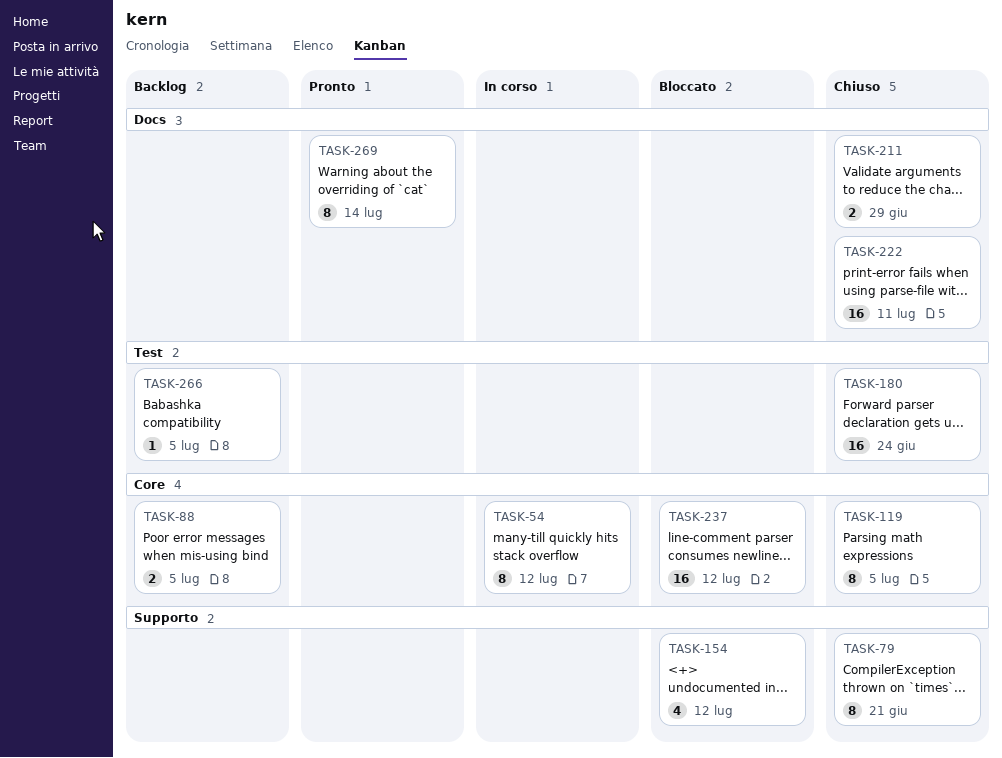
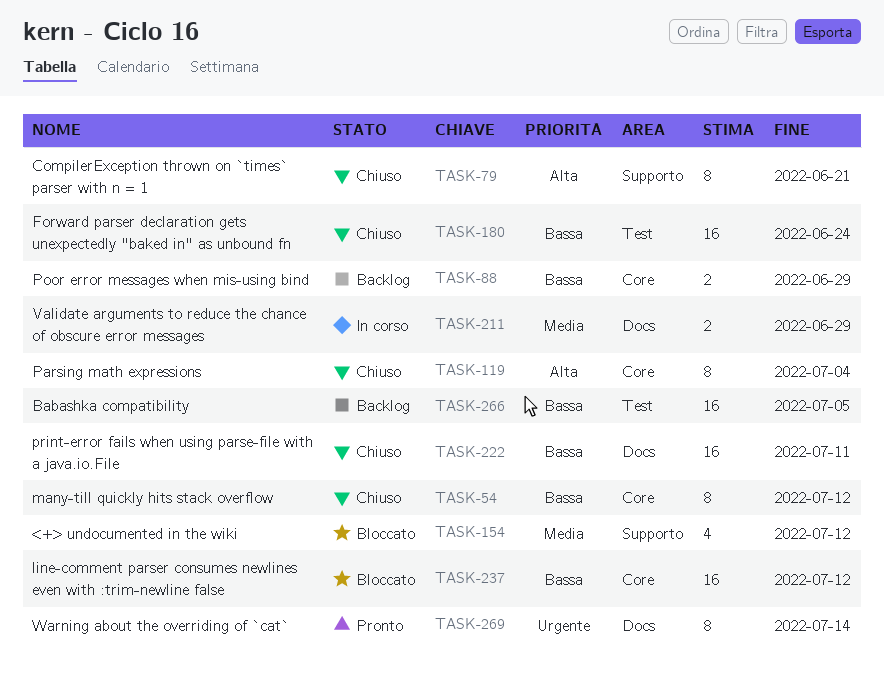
TASK-54, status: In corso -> Chiuso
TASK-88, due: Jul 5 -> Jun 29
TASK-119, due: Jul 5 -> Jul 4
TASK-211, status: Chiuso -> In corso
TASK-266, estimate: 1 -> 16

